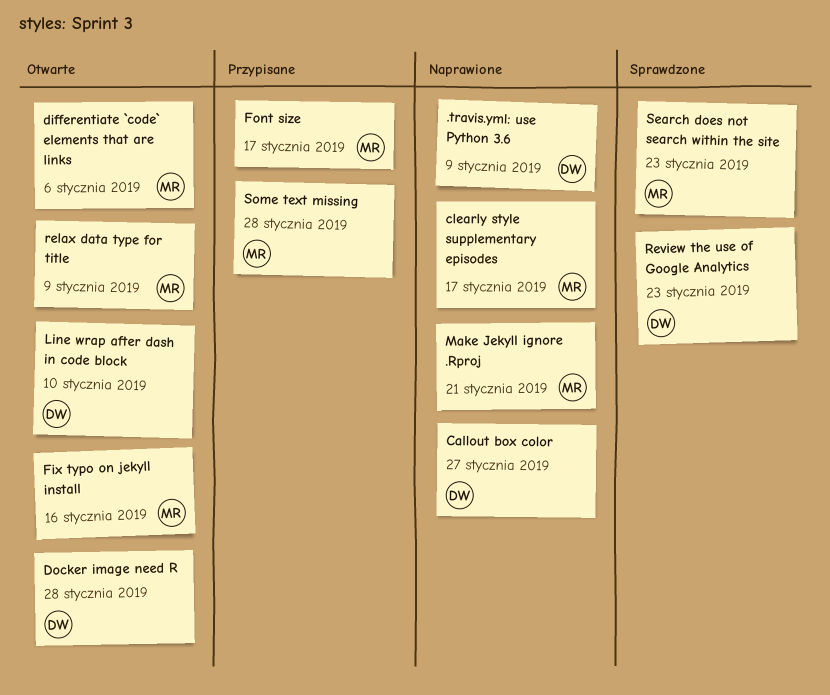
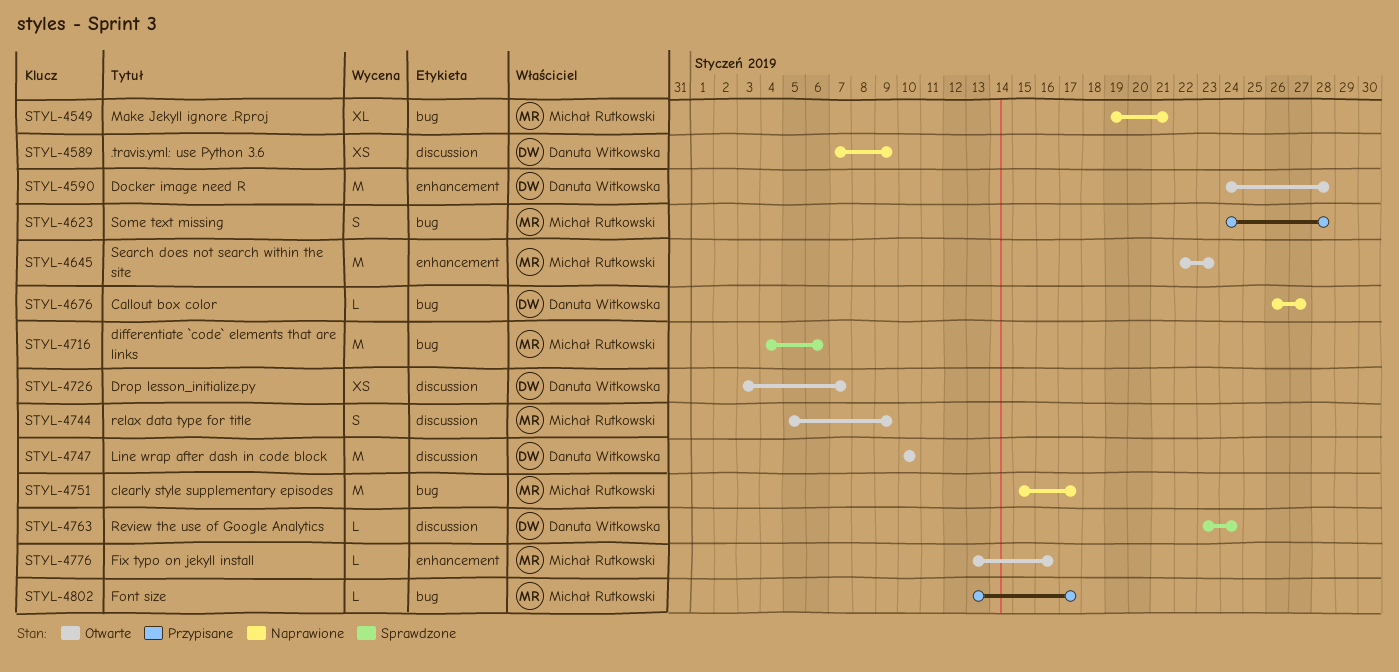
differentiate `code` elements that are links, status: Otwarte -> Sprawdzone
Drop lesson_initialize.py: none -> present
Review the use of Google Analytics, due: Jan 23 -> Jan 24
Search does not search within the site, status: Sprawdzone -> Otwarte

